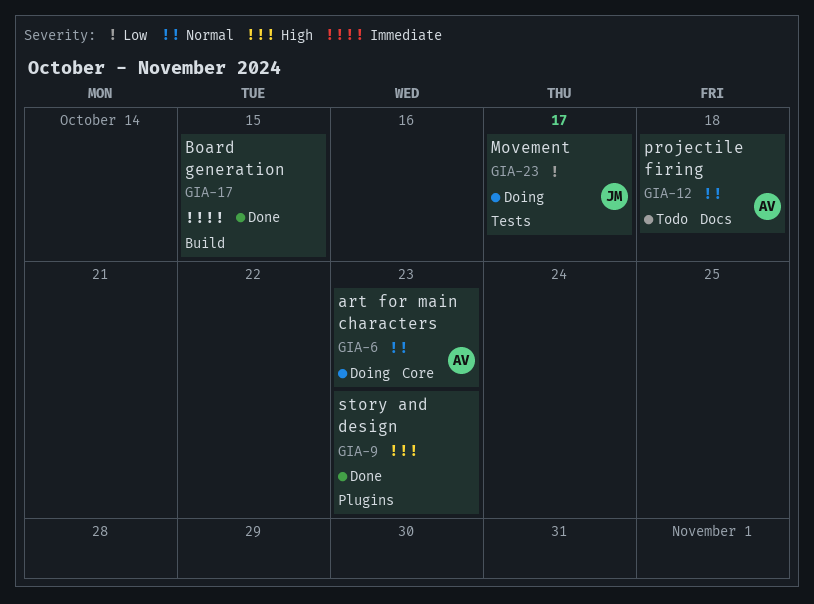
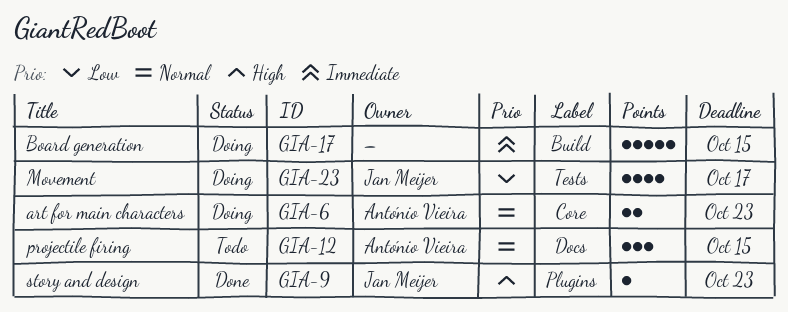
GIA-9, owner: none -> Jan Meijer
GIA-12, due: Oct 18 -> Oct 15
GIA-17, status: Done -> Doing

